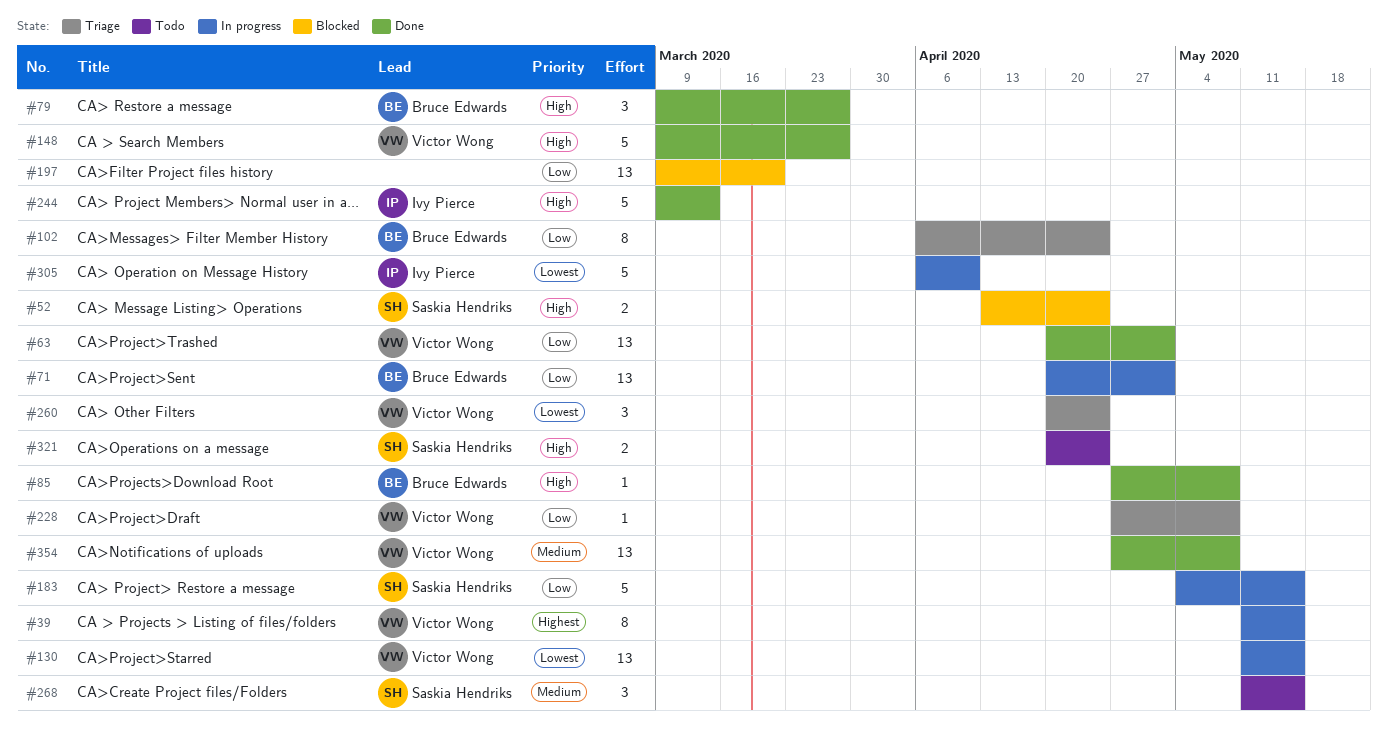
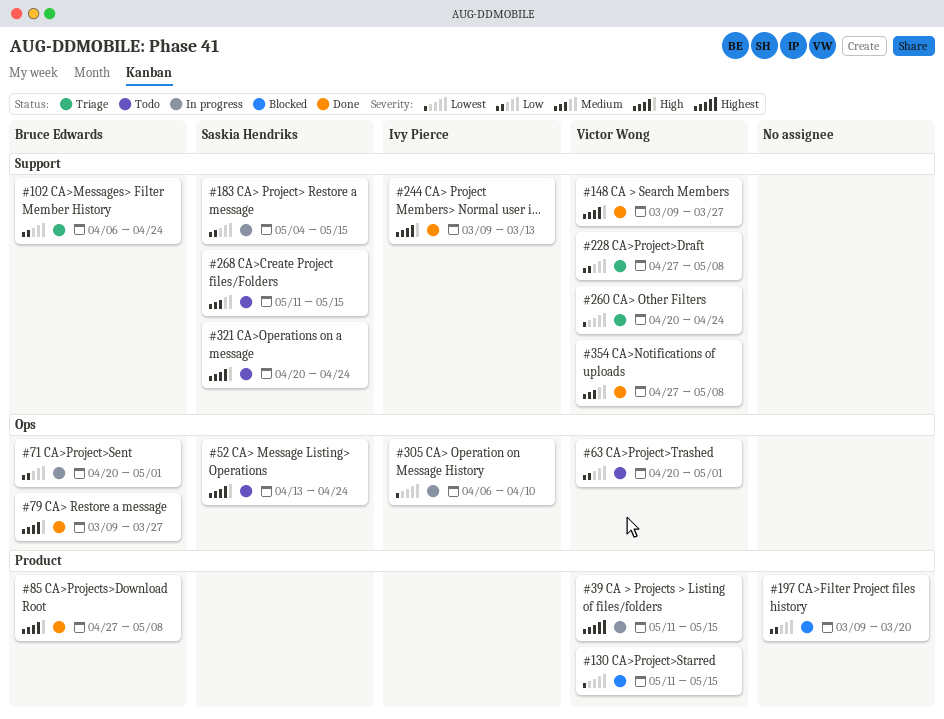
#52, status: Blocked -> Todo
#63, status: Done -> Todo
#130, status: In progress -> Blocked

